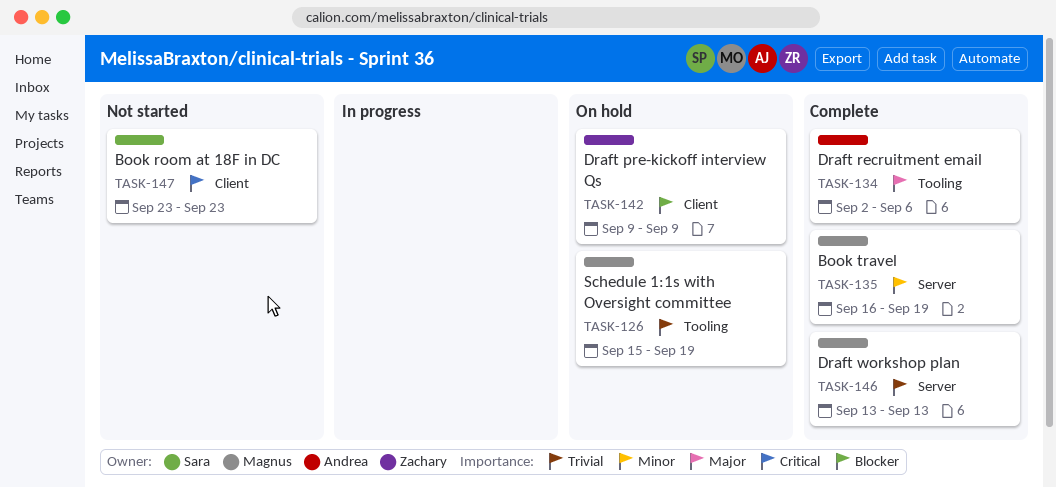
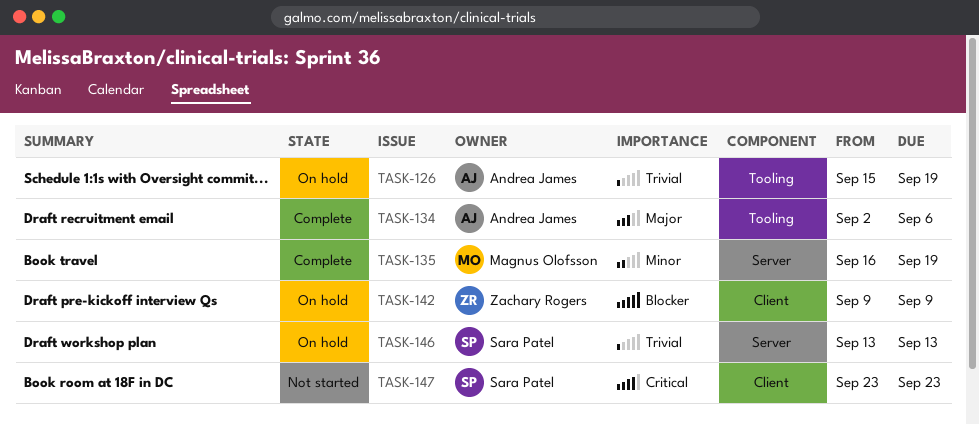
TASK-126, owner: Magnus Olofsson -> Andrea James
TASK-146, status: Complete -> On hold
TASK-146, owner: Magnus Olofsson -> Sara Patel

